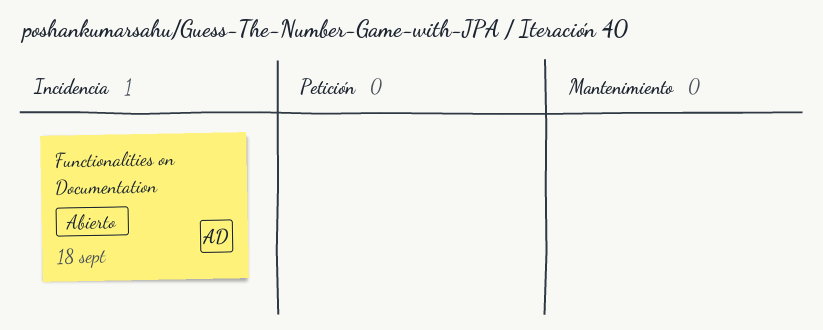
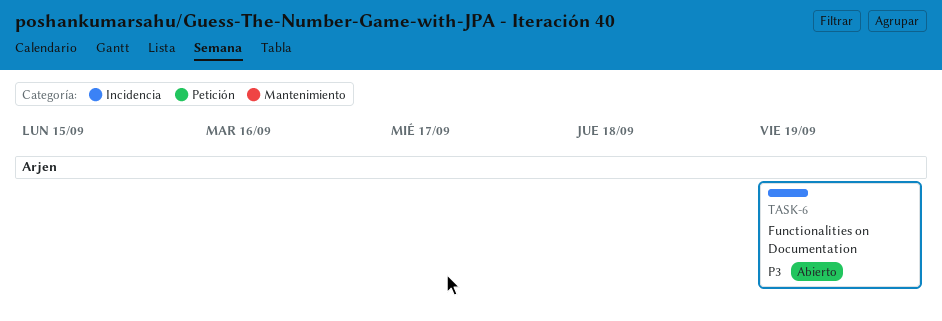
Functionalities on Documentation, due: Sep 18 -> Sep 19

